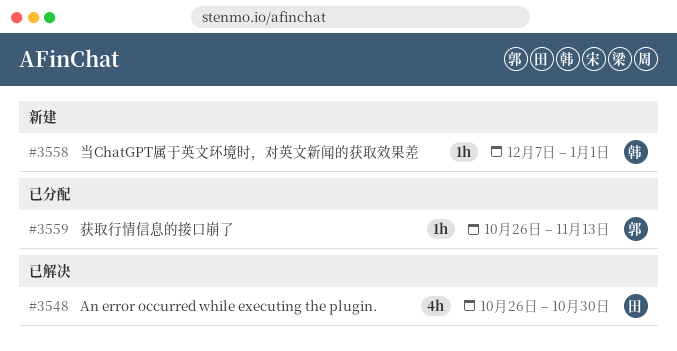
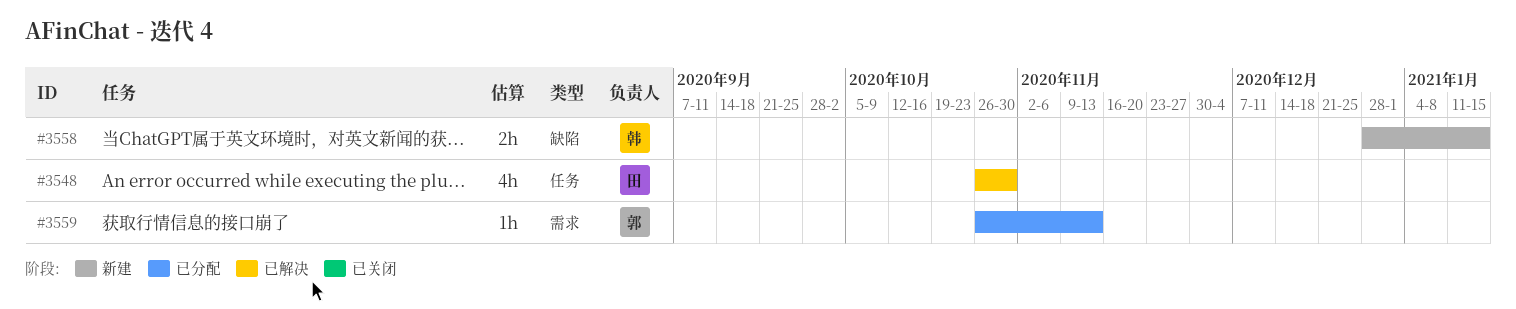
#3558, estimate: 1h -> 2h
#3558, start: Dec 7 -> Dec 28
#3558, due: Jan 1 -> Jan 15

